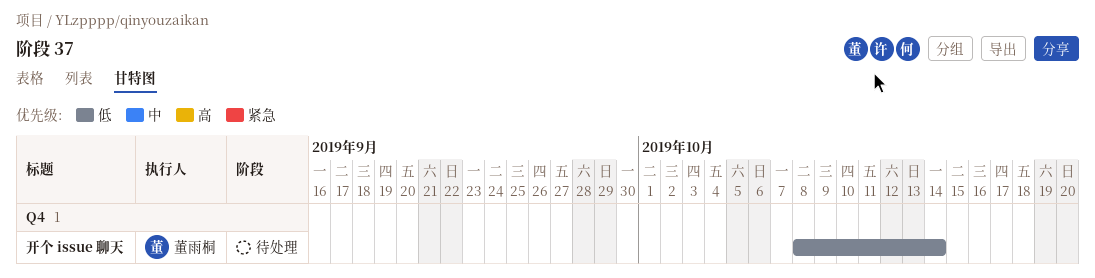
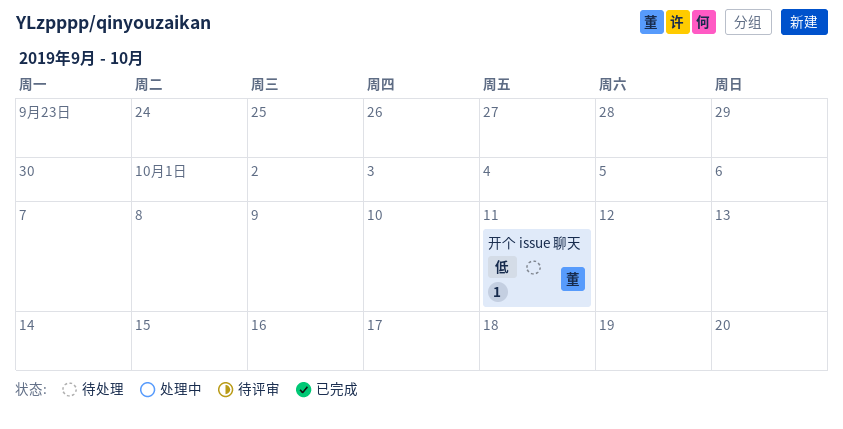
开个 issue 聊天, due: Oct 14 -> Oct 11

